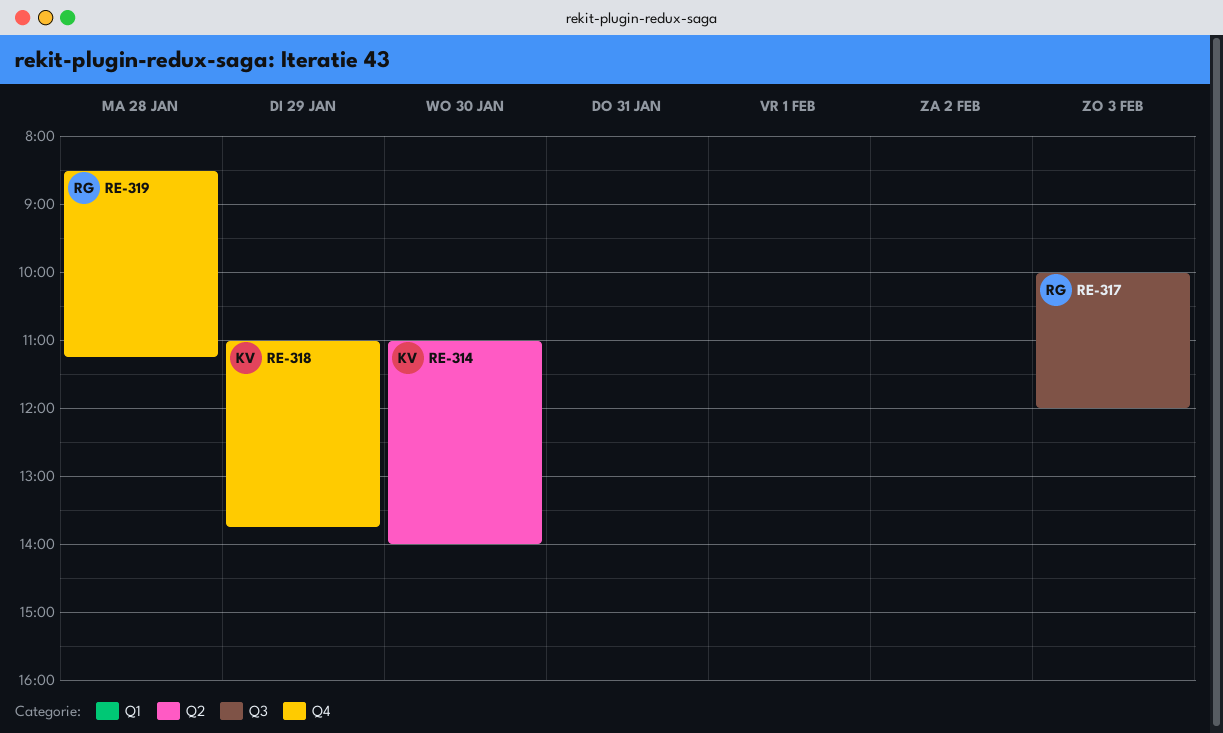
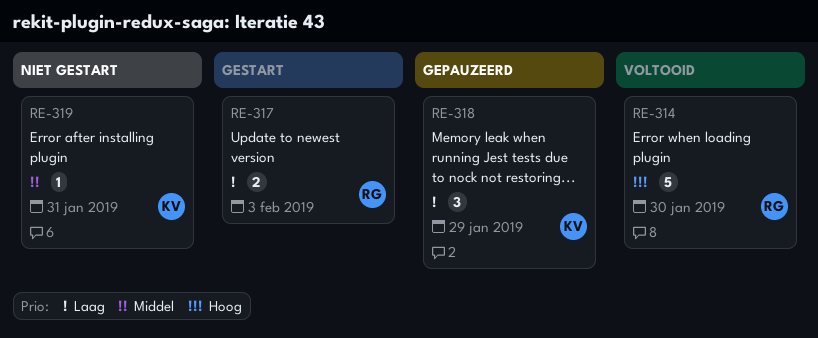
RE-314, owner: KV -> RG
RE-319, owner: RG -> KV
RE-319, day: Jan 28 -> Jan 31

